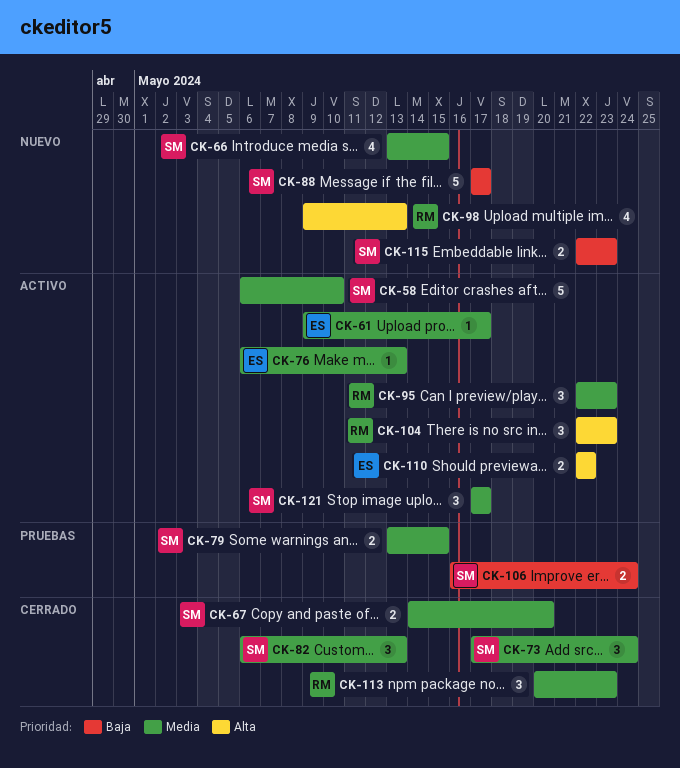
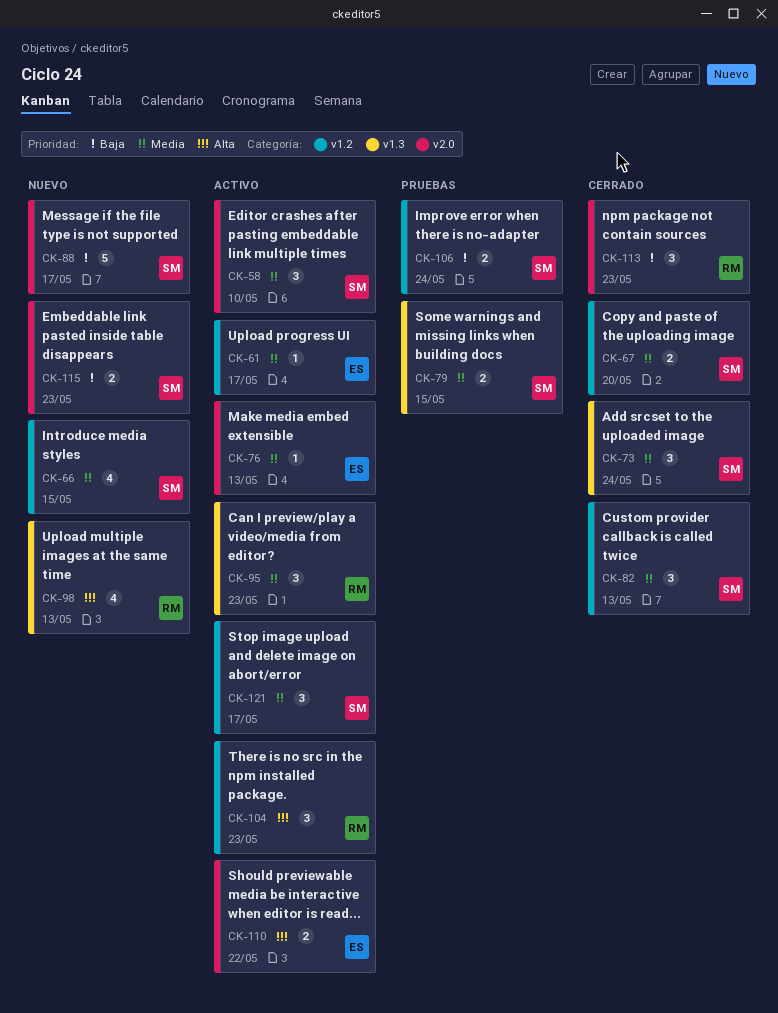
CK-58, estimate: 5 -> 3
CK-113, priority: Media -> Baja

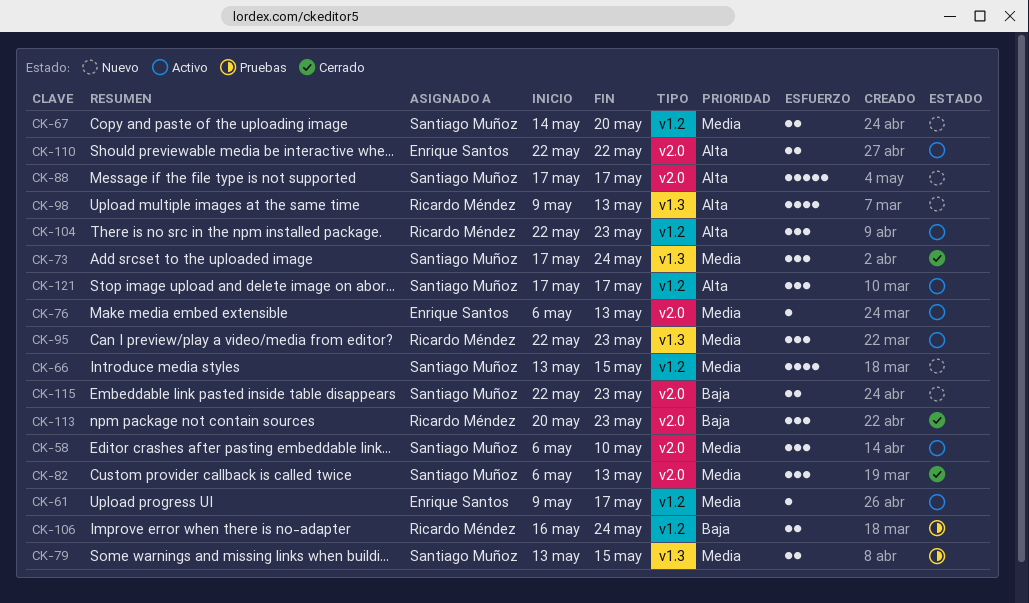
CK-67, status: Cerrado -> Nuevo
CK-82, label: v1.2 -> v2.0
CK-88, priority: Baja -> Alta
CK-106, owner: Santiago Muñoz -> Ricardo Méndez
CK-121, priority: Media -> Alta

